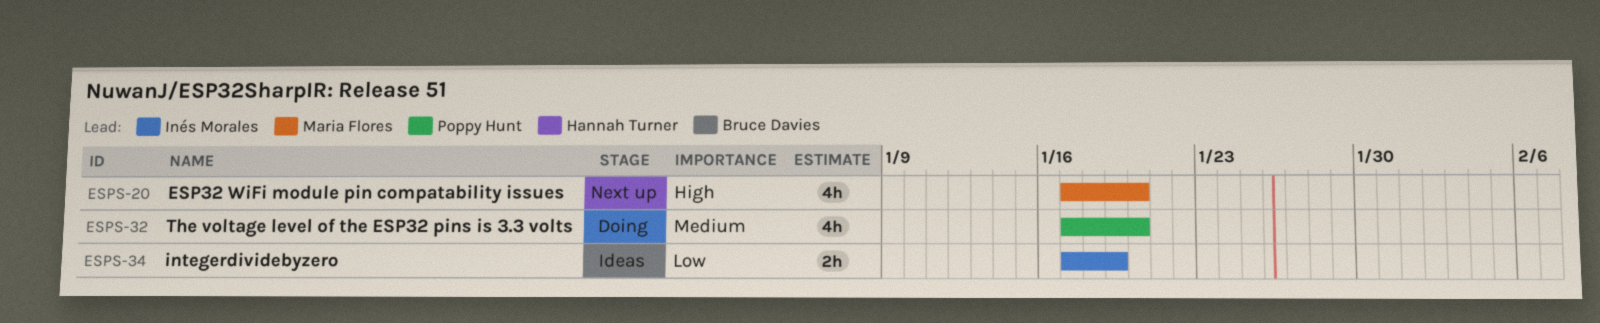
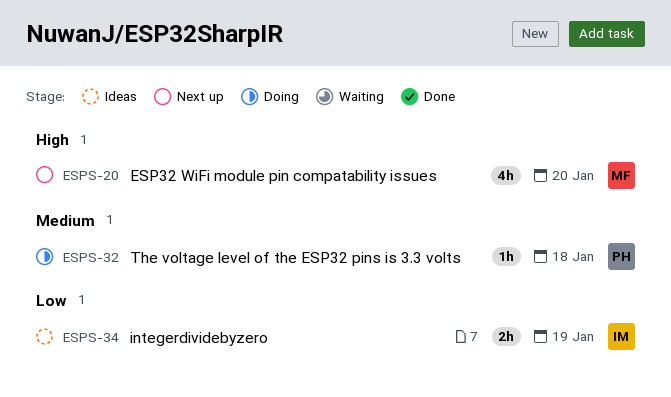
ESPS-32, estimate: 4h -> 1h
ESPS-32, due: Jan 20 -> Jan 18

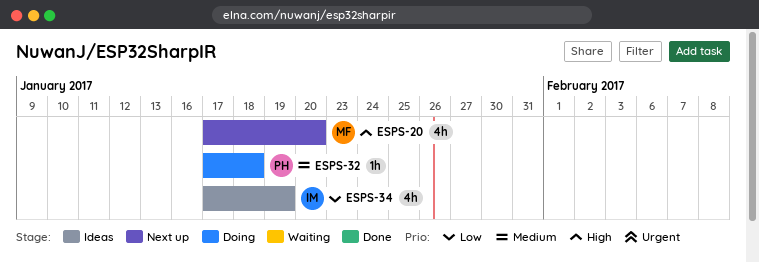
ESPS-34, estimate: 2h -> 4h

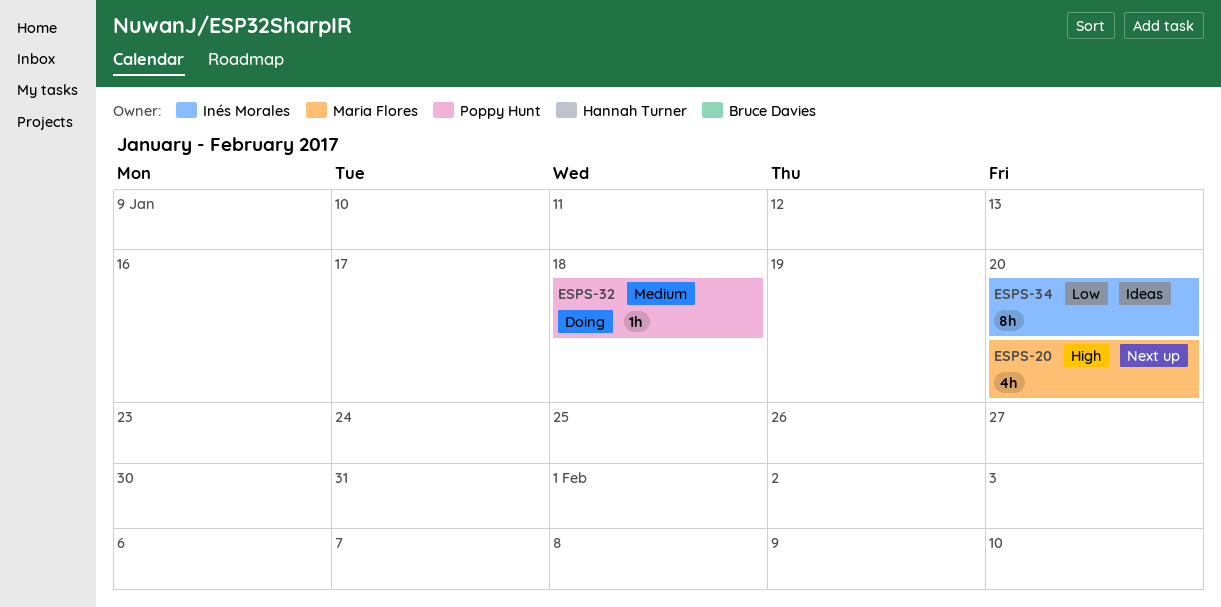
ESPS-34, estimate: 4h -> 8h
ESPS-34, due: Jan 19 -> Jan 20

